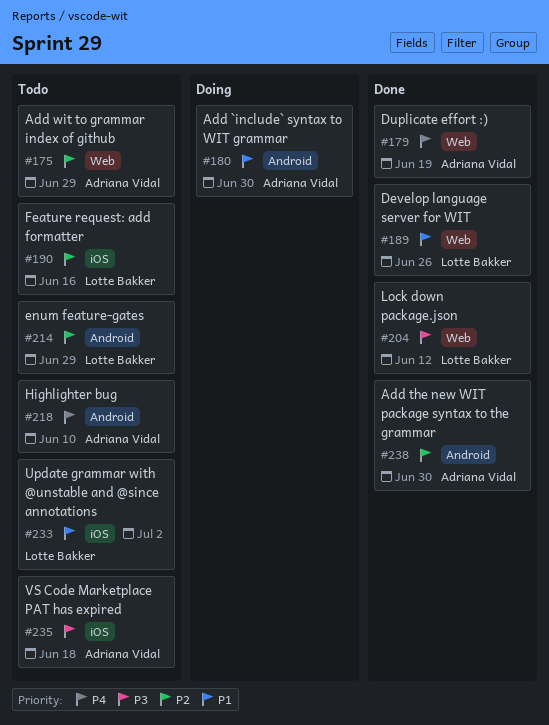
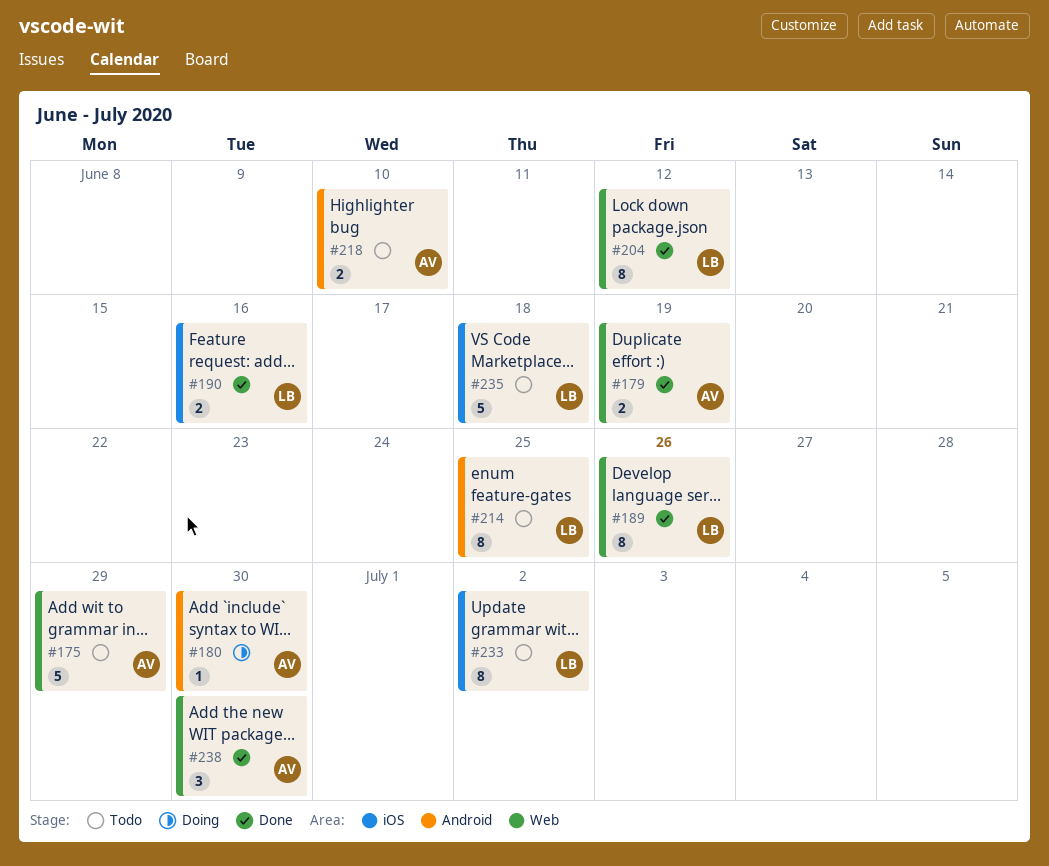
#190, status: Todo -> Done
#214, due: Jun 29 -> Jun 25
#235, owner: Adriana Vidal -> Lotte Bakker
#238, label: Android -> Web

